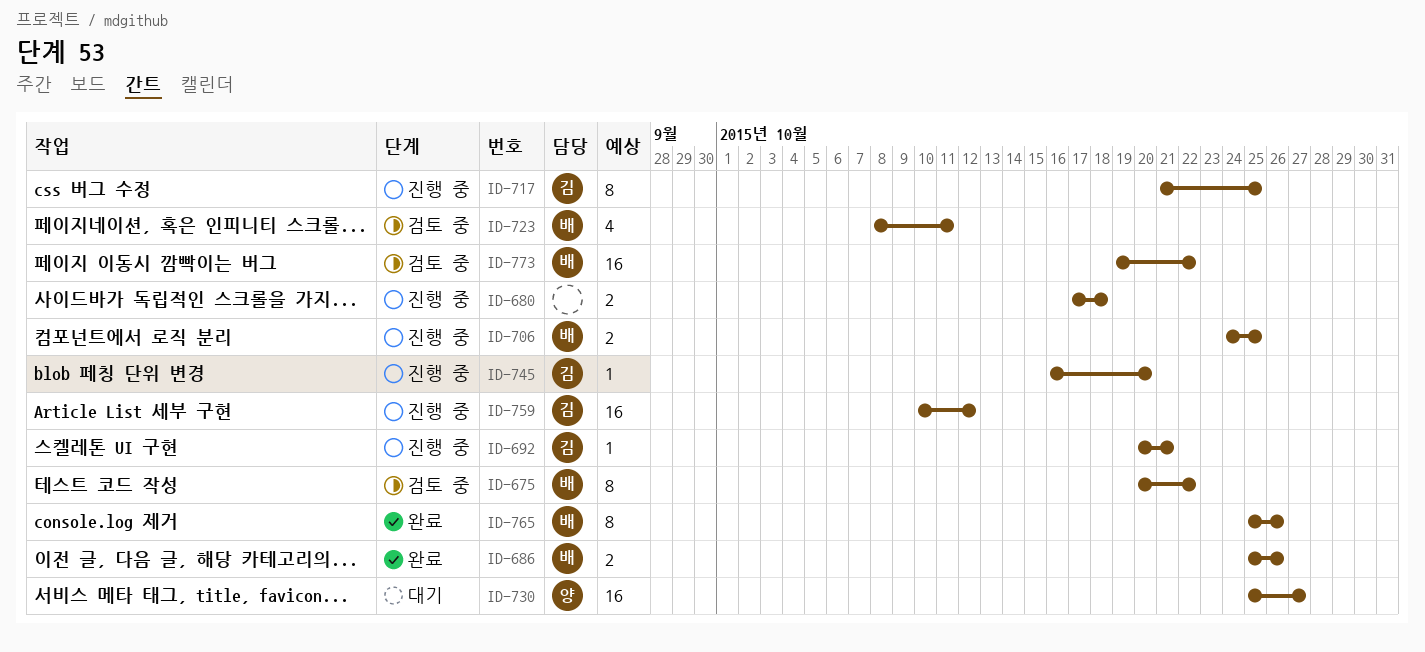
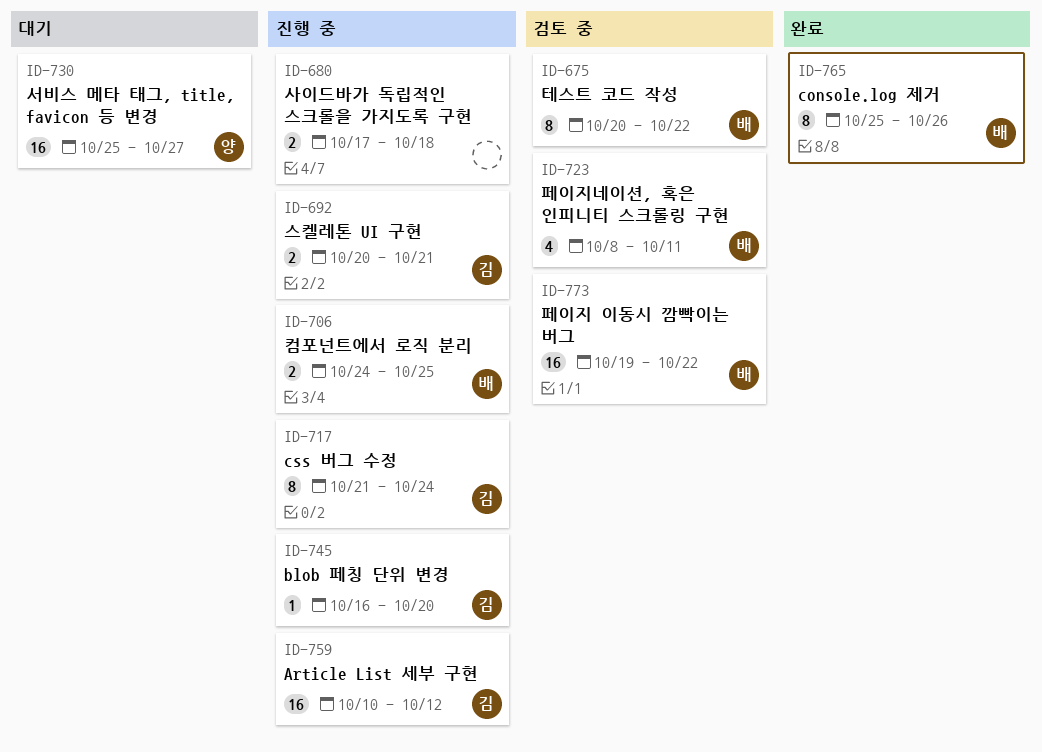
ID-686: present -> none
ID-692, estimate: 1 -> 2
ID-717, due: Oct 25 -> Oct 24

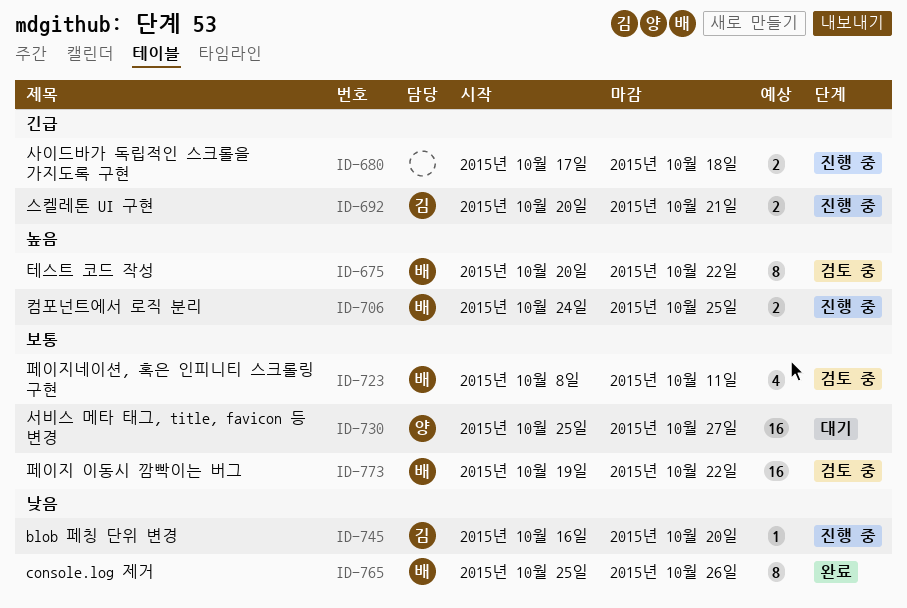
ID-717: present -> none
ID-759: present -> none

